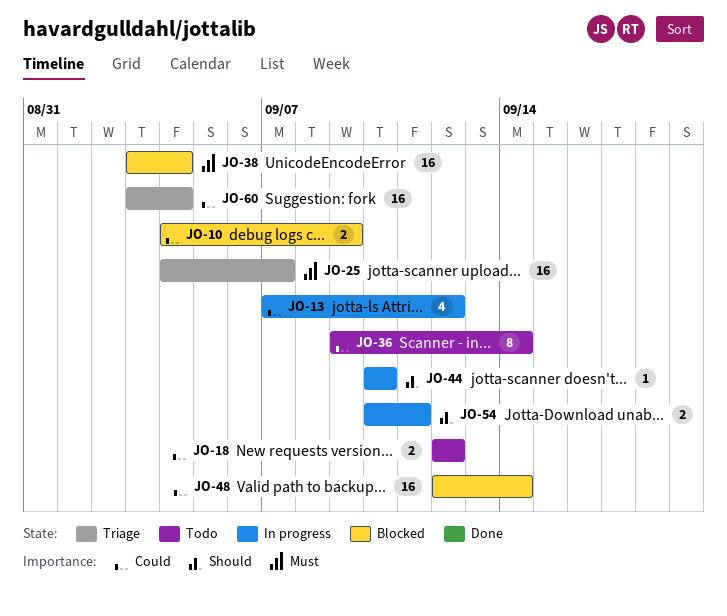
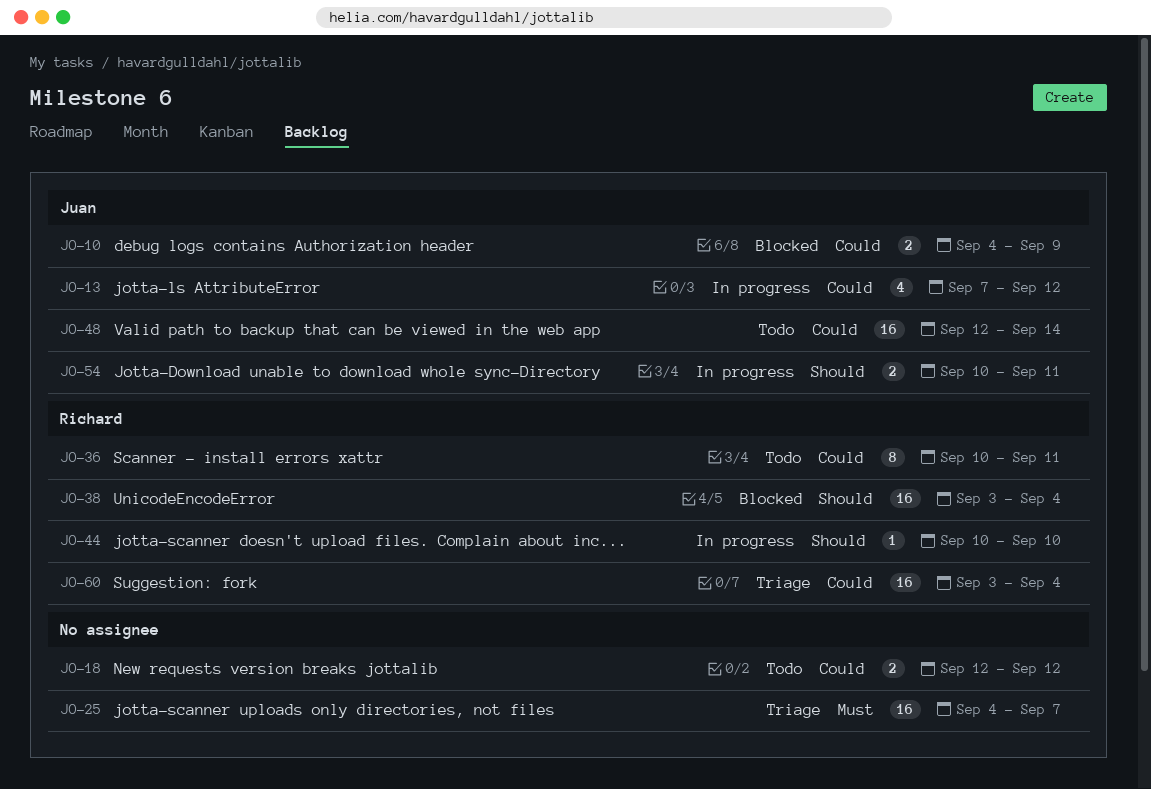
JO-36, start: Sep 9 -> Sep 10
JO-36, due: Sep 14 -> Sep 11
JO-38, priority: Must -> Should
JO-48, status: Blocked -> Todo

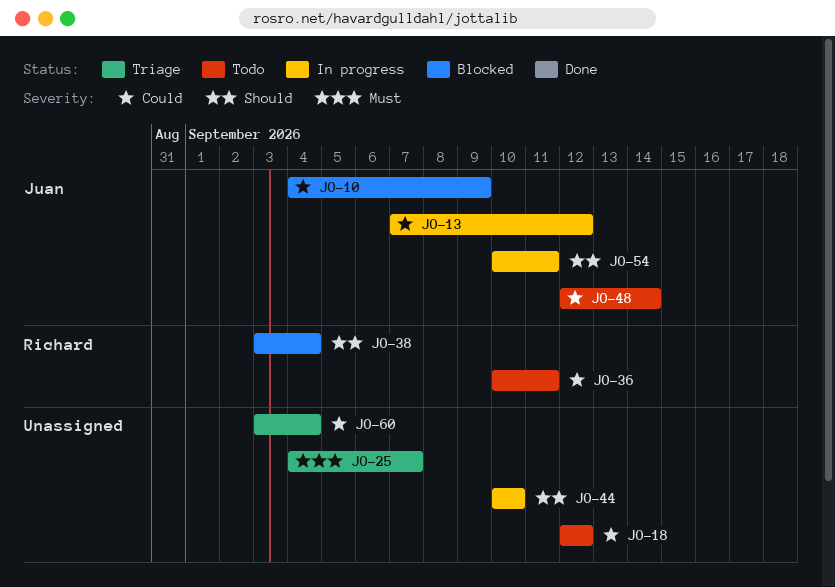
JO-44, owner: Richard -> none
JO-60, owner: Richard -> none

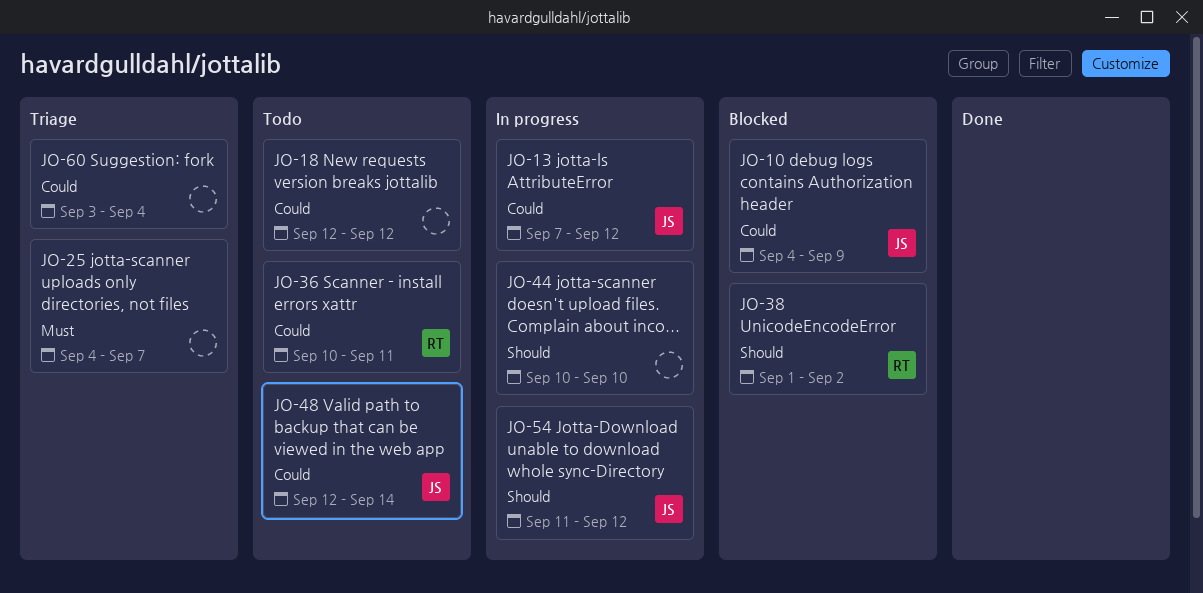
JO-38, start: Sep 3 -> Sep 1
JO-38, due: Sep 4 -> Sep 2
JO-54, start: Sep 10 -> Sep 11
JO-54, due: Sep 11 -> Sep 12

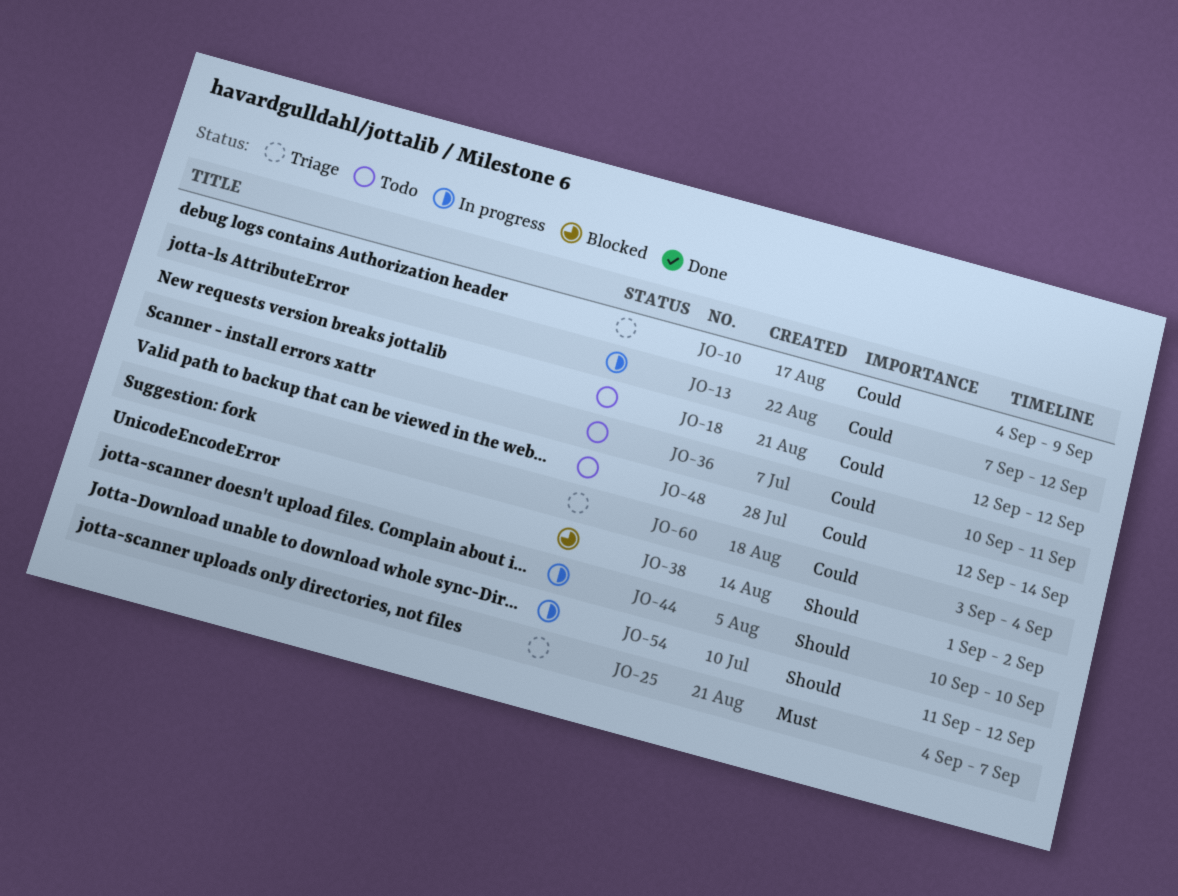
JO-10, status: Blocked -> Triage

